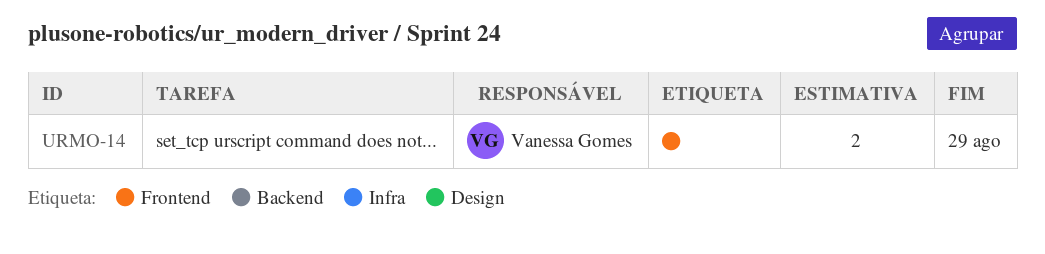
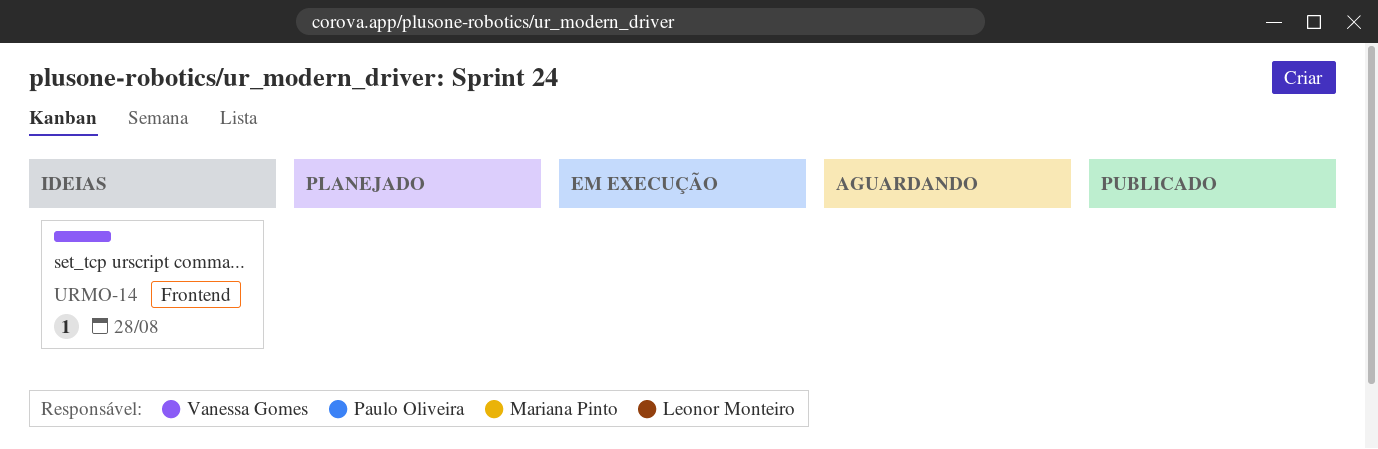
URMO-14, estimate: 2 -> 1
URMO-14, due: Aug 29 -> Aug 28

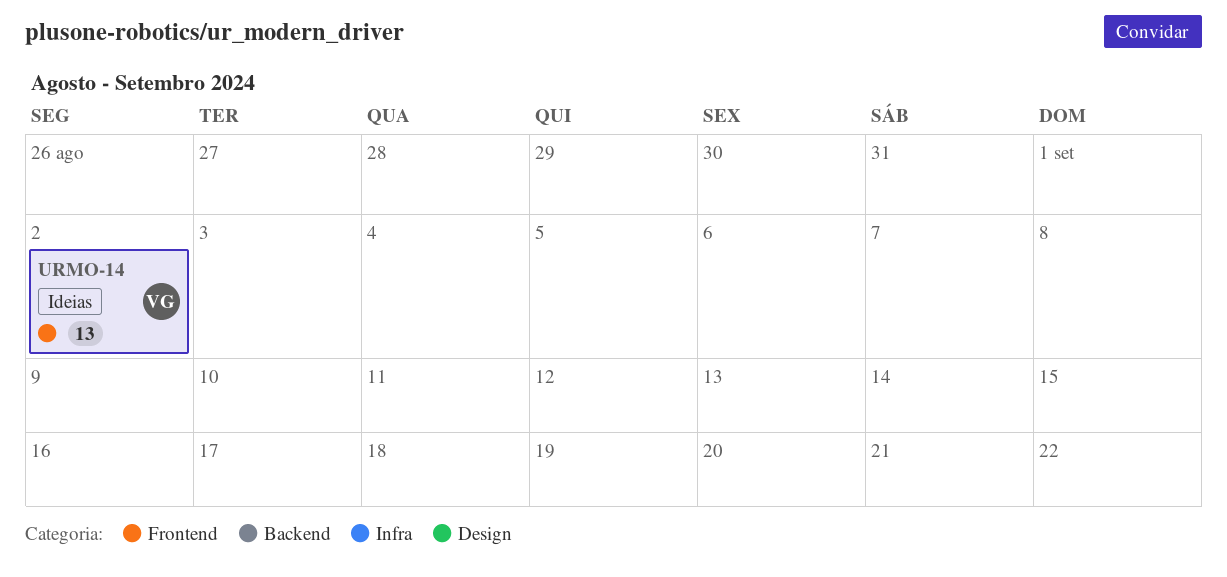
URMO-14, estimate: 1 -> 13
URMO-14, due: Aug 28 -> Sep 2

